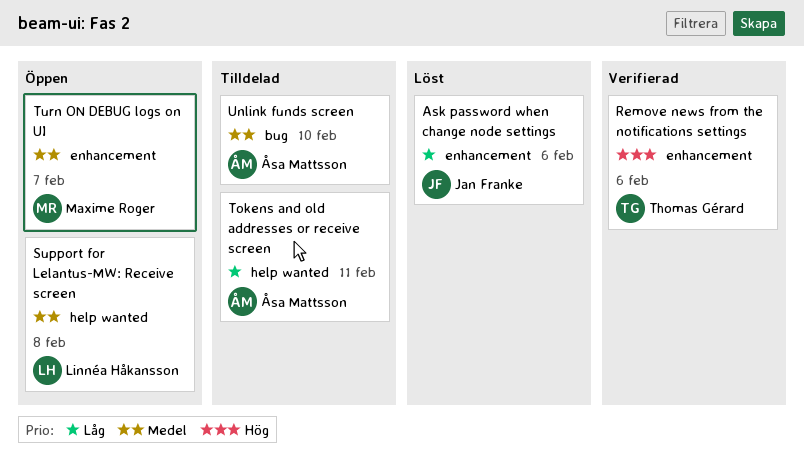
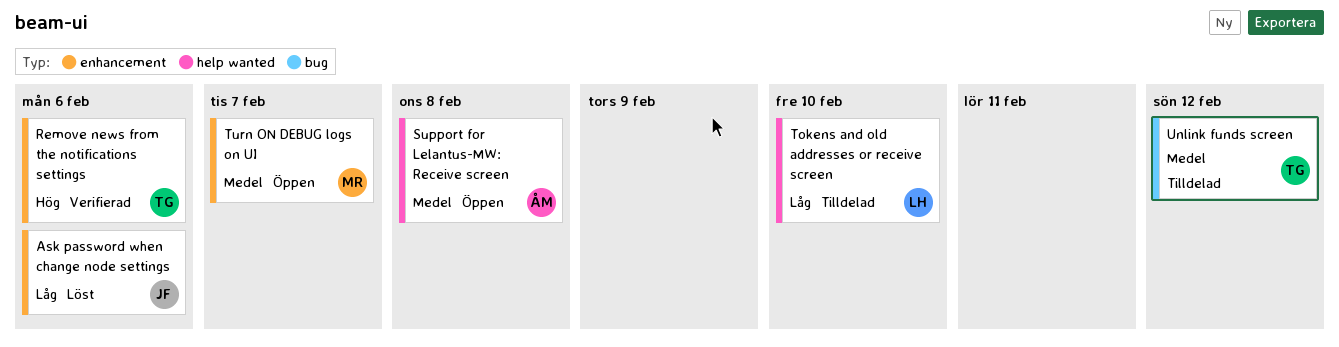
Support for Lelantus-MW: Receive screen, owner: Linnéa Håkansson -> Åsa Mattsson
Tokens and old addresses or receive screen, owner: Åsa Mattsson -> Linnéa Håkansson
Tokens and old addresses or receive screen, due: Feb 11 -> Feb 10
Unlink funds screen, owner: Åsa Mattsson -> Thomas Gérard
Unlink funds screen, due: Feb 10 -> Feb 12

